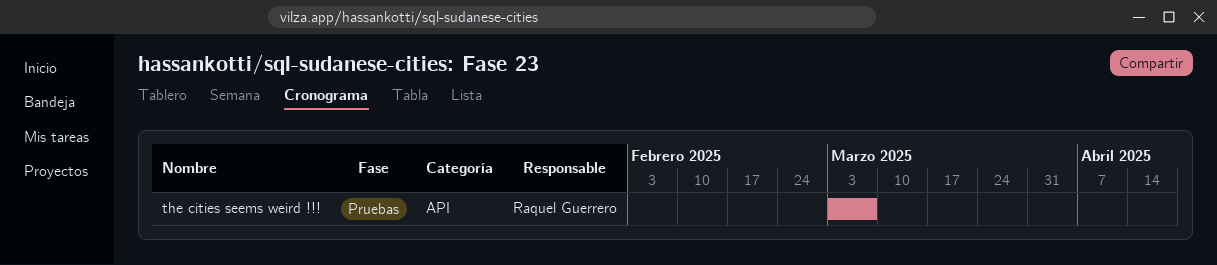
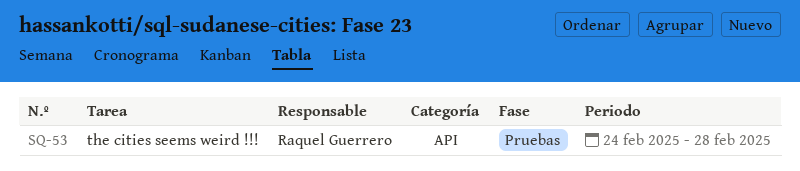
the cities seems weird !!!, start: Mar 3 -> Feb 24
the cities seems weird !!!, due: Mar 7 -> Feb 28

